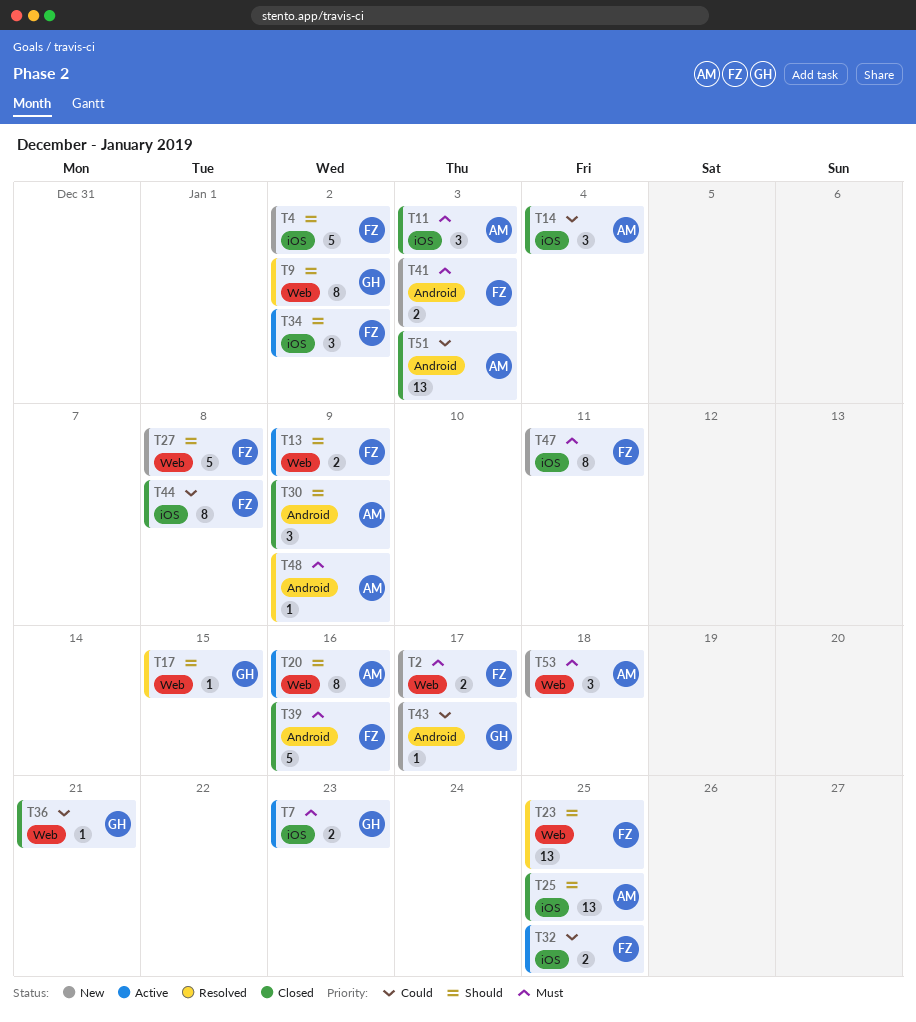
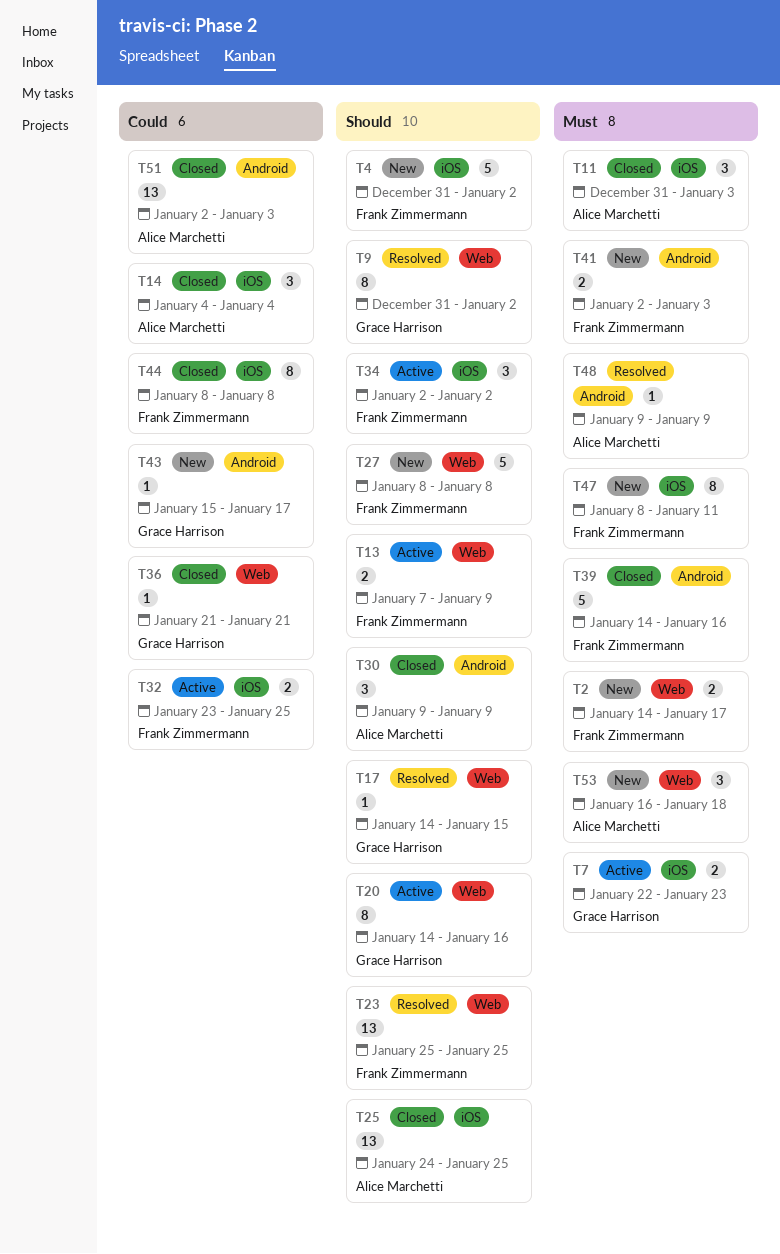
T20, owner: Alice Marchetti -> Grace Harrison

